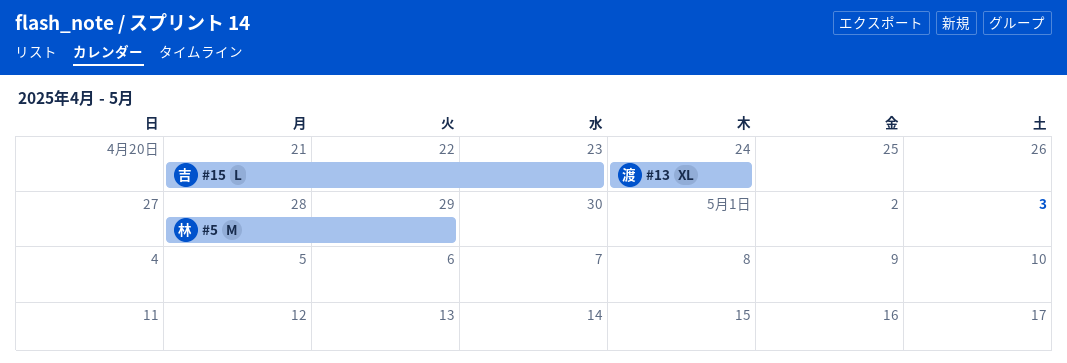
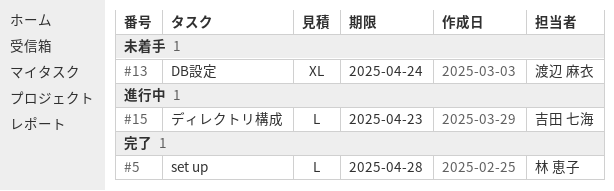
#5, estimate: M -> L
#5, due: Apr 29 -> Apr 28

